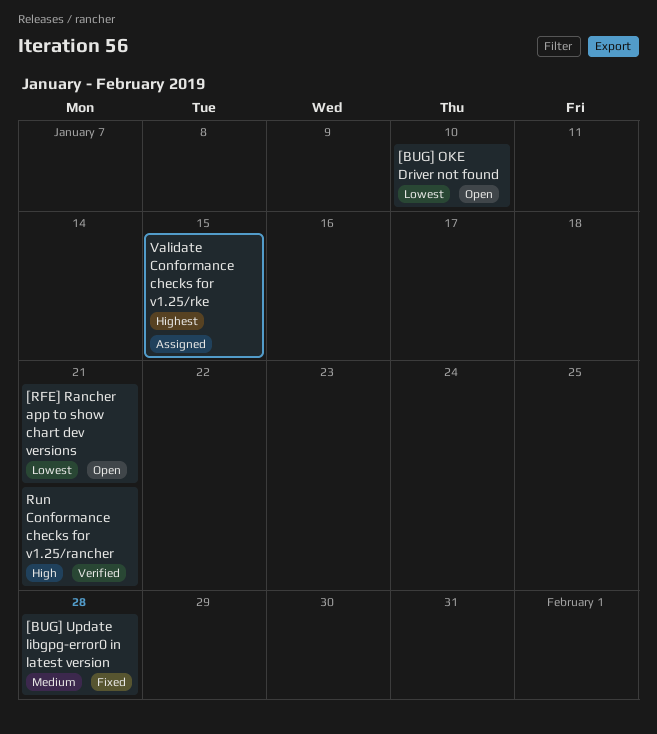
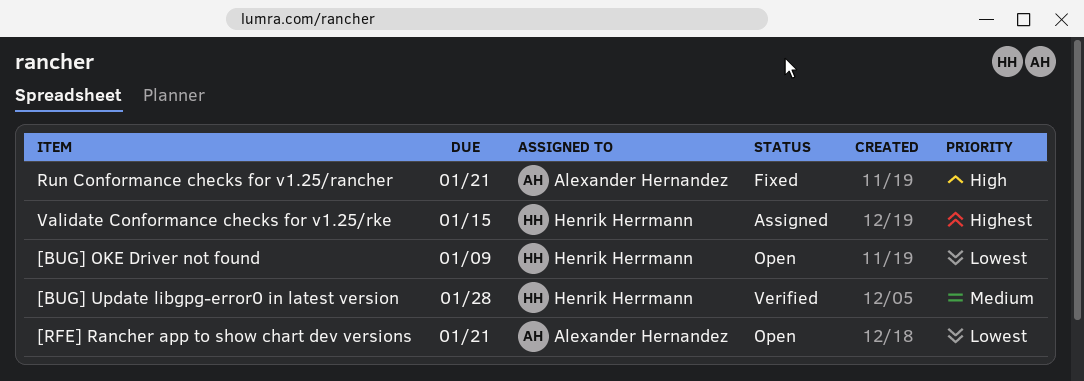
[BUG] OKE Driver not found, due: Jan 10 -> Jan 9
[BUG] Update libgpg-error0 in latest version, status: Fixed -> Verified
Run Conformance checks for v1.25/rancher, status: Verified -> Fixed

